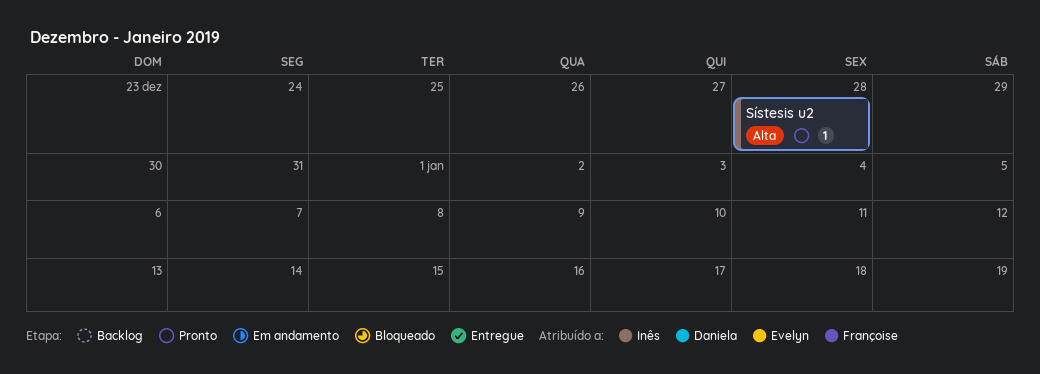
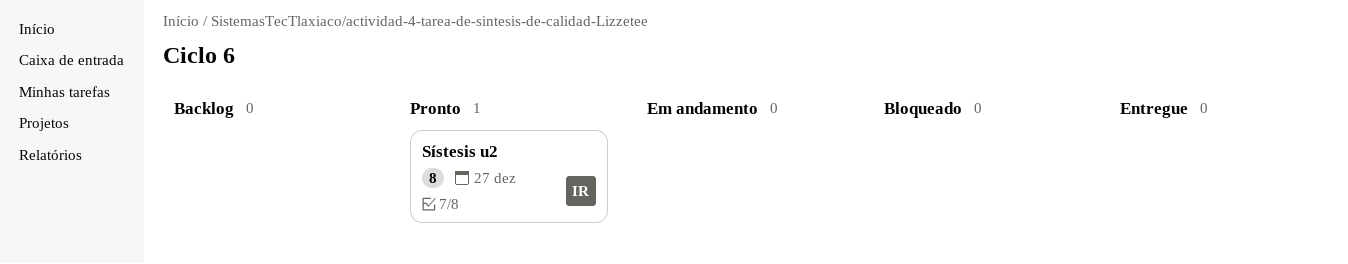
Sístesis u2, estimate: 1 -> 8
Sístesis u2, due: Dec 28 -> Dec 27

